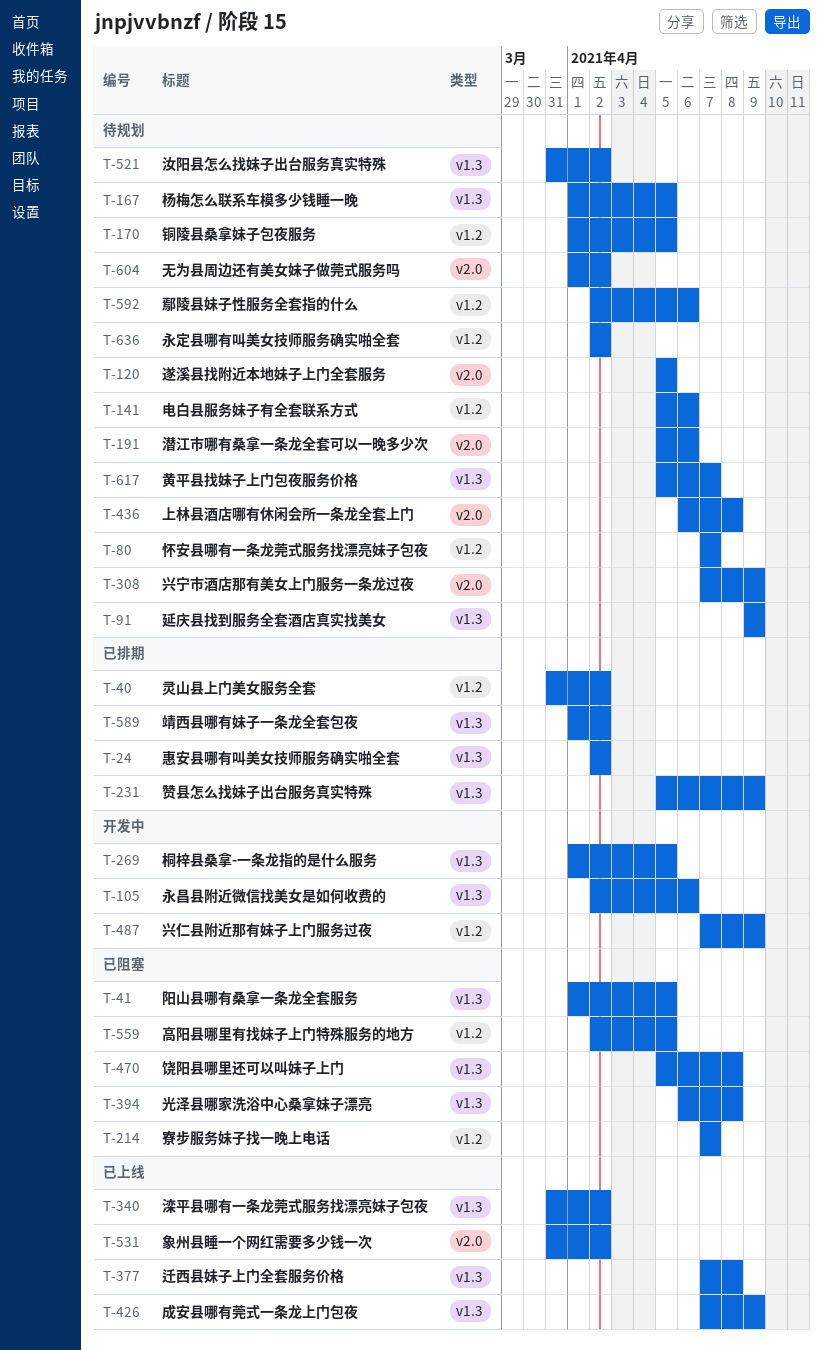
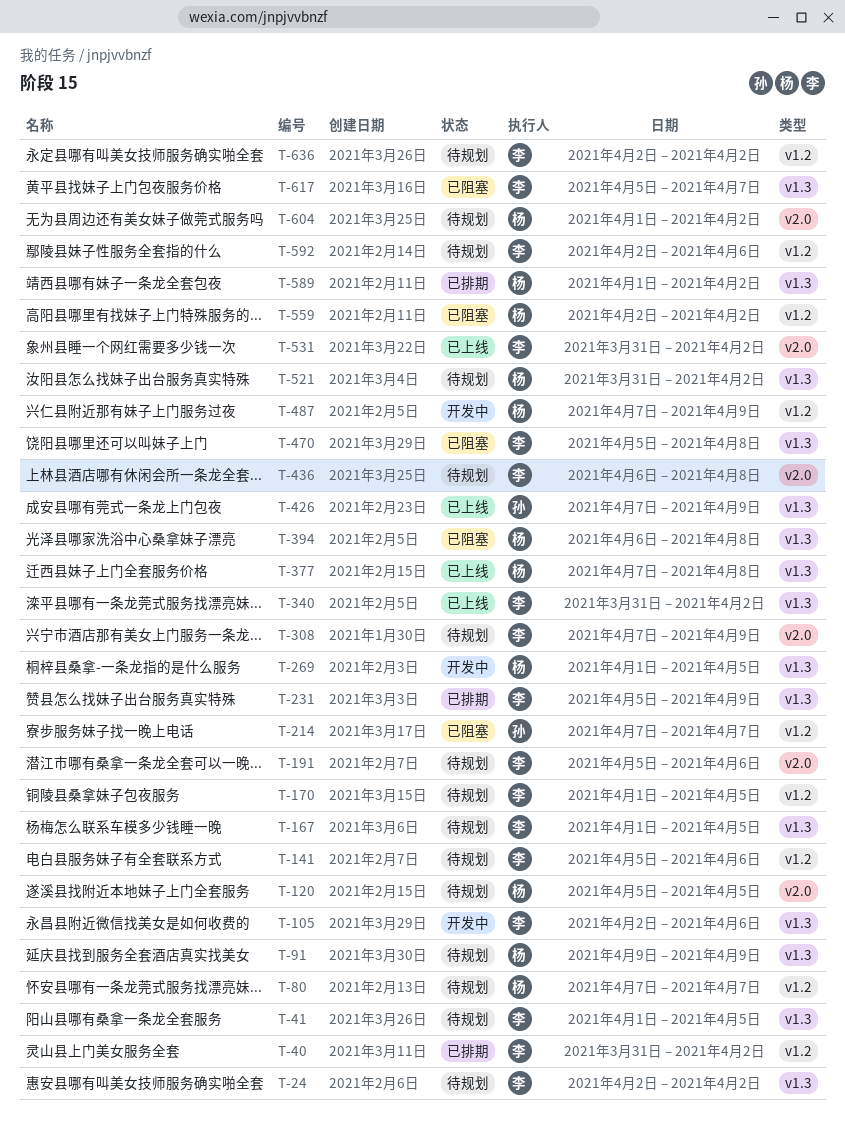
T-24, status: 已排期 -> 待规划
T-41, status: 已阻塞 -> 待规划
T-559, due: Apr 5 -> Apr 2
T-617, status: 待规划 -> 已阻塞

